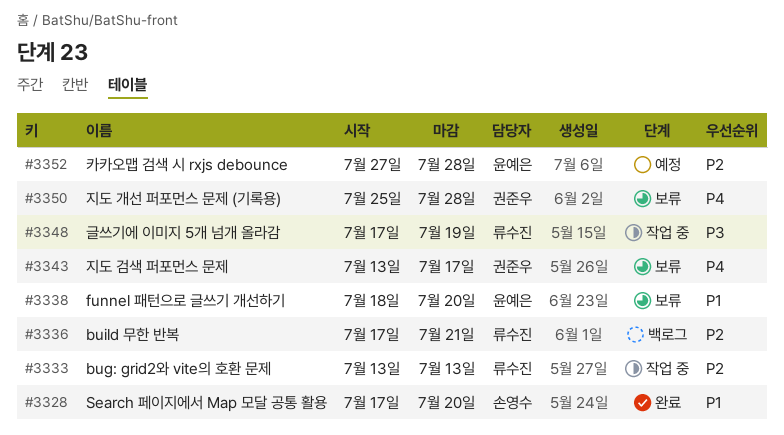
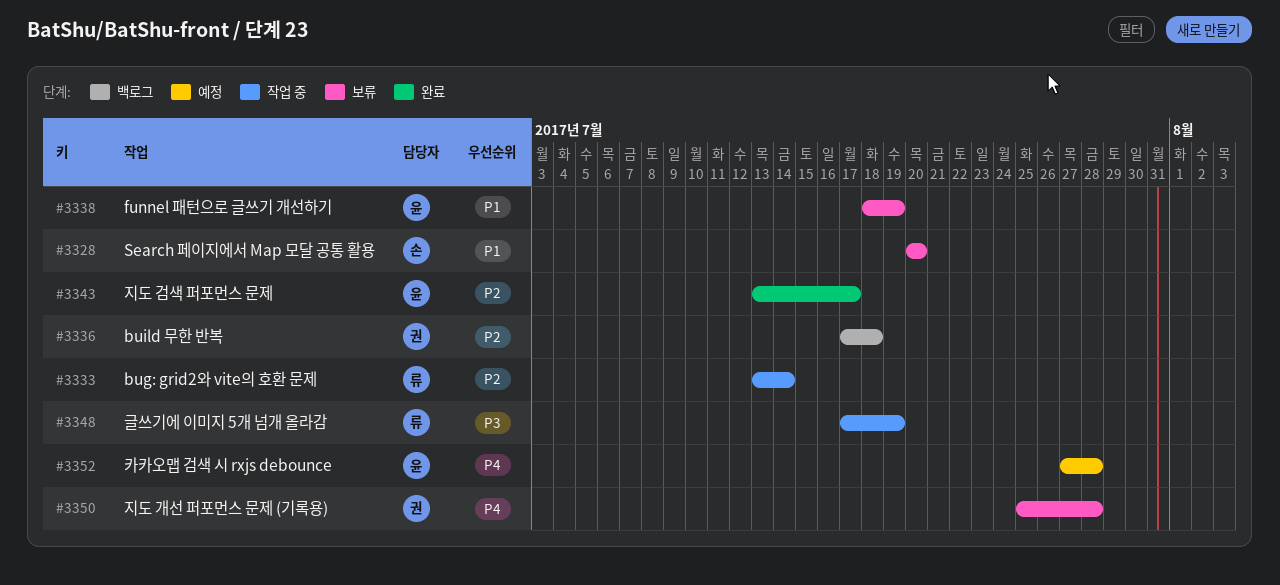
#3328, status: 완료 -> 보류
#3328, start: Jul 17 -> Jul 20
#3333, due: Jul 13 -> Jul 14
#3336, owner: 류수진 -> 권준우
#3336, due: Jul 21 -> Jul 18
#3338, due: Jul 20 -> Jul 19
#3343, status: 보류 -> 완료
#3343, owner: 권준우 -> 윤예은
#3343, priority: P4 -> P2
#3352, priority: P2 -> P4

